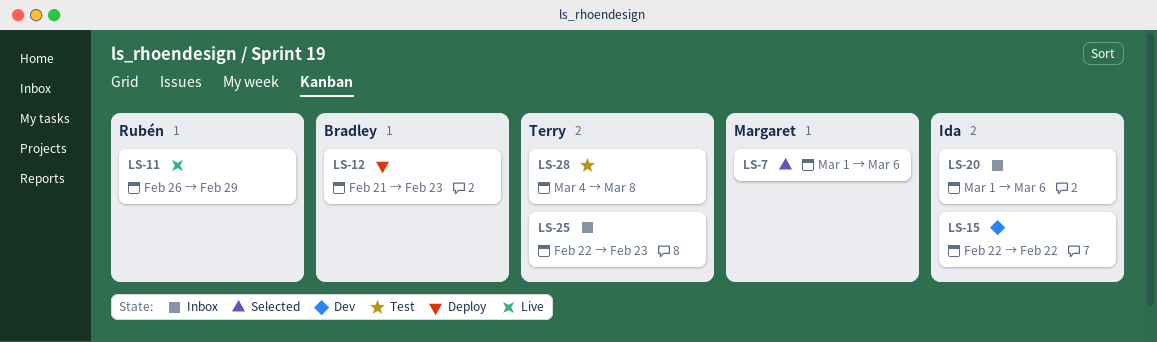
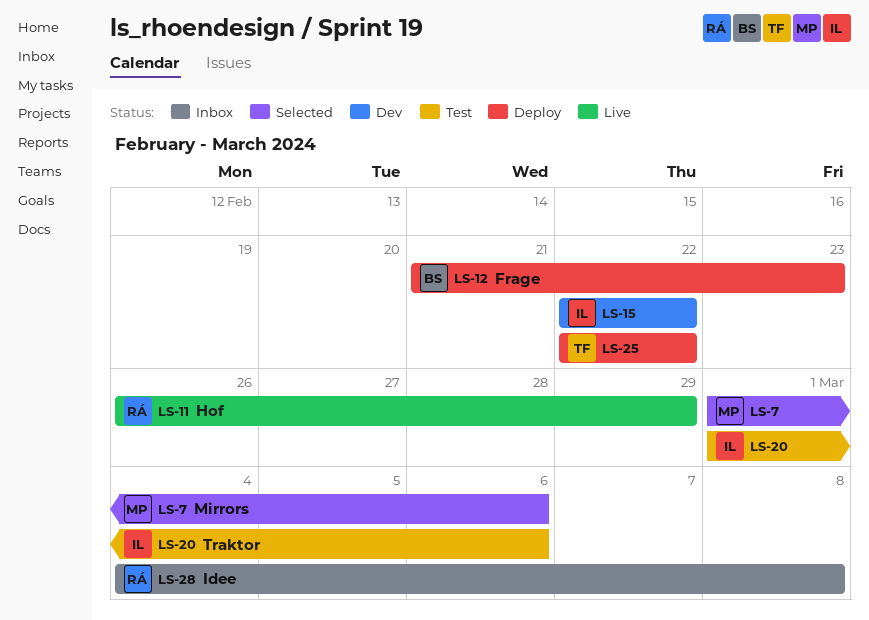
LS-20, status: Inbox -> Test
LS-25, status: Inbox -> Deploy
LS-25, due: Feb 23 -> Feb 22
LS-28, status: Test -> Inbox
LS-28, owner: Terry -> Rubén

